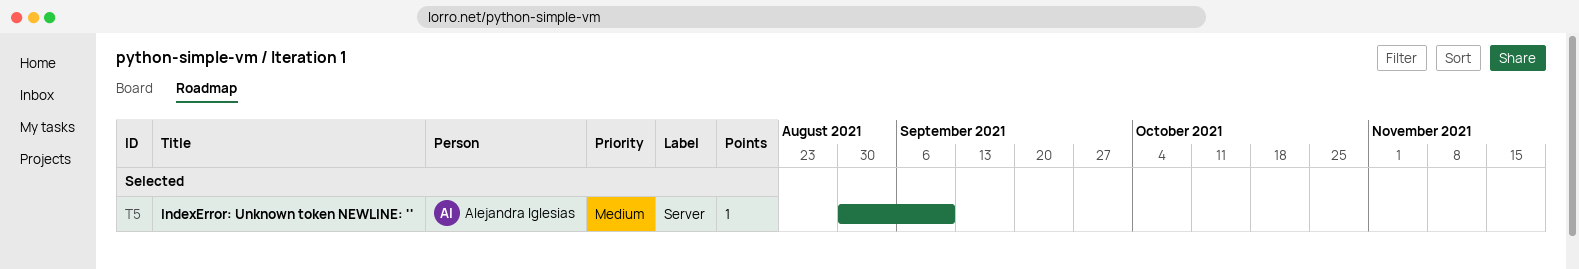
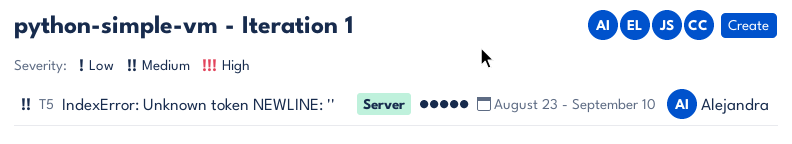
T5, estimate: 1 -> 5
T5, start: Aug 30 -> Aug 23

